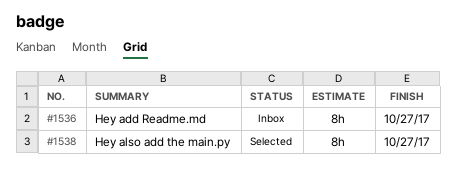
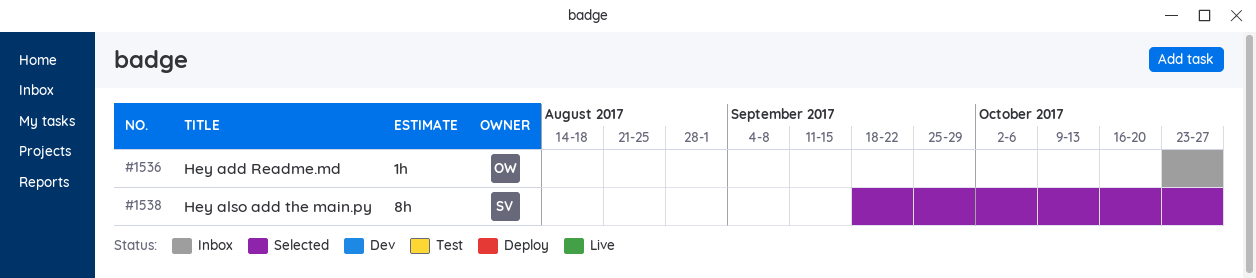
#1536, estimate: 8h -> 1h

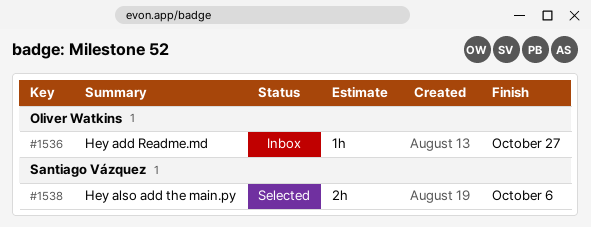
#1538, estimate: 8h -> 2h
#1538, due: Oct 27 -> Oct 6

